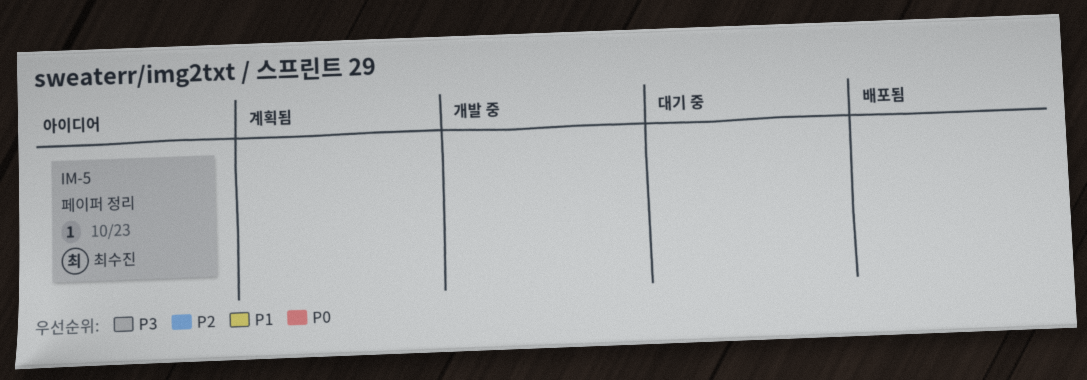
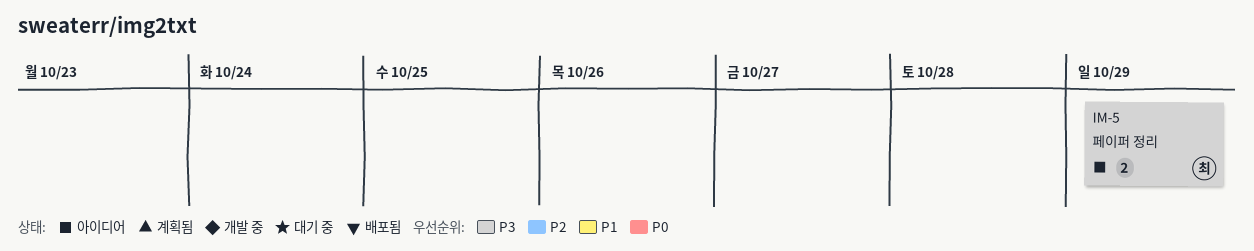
IM-5, estimate: 1 -> 2
IM-5, due: Oct 23 -> Oct 29

